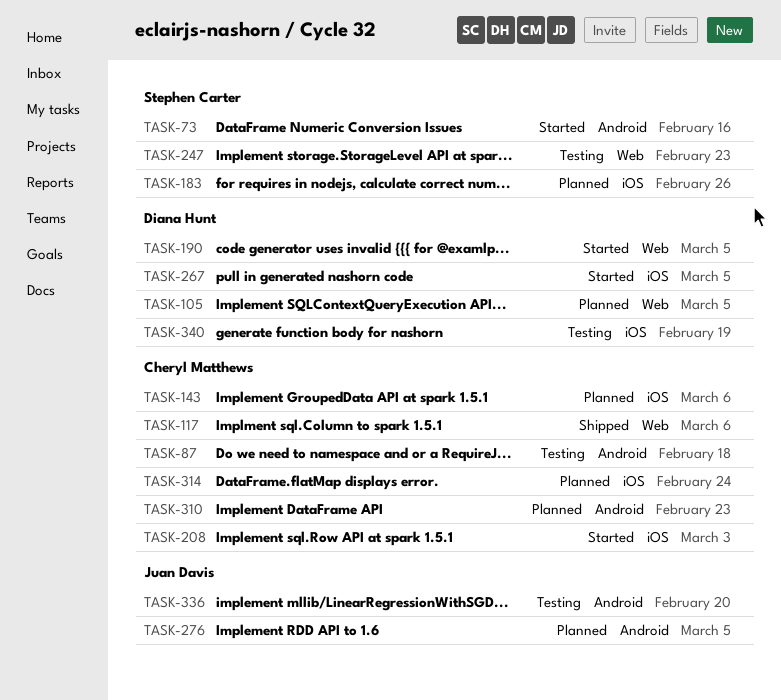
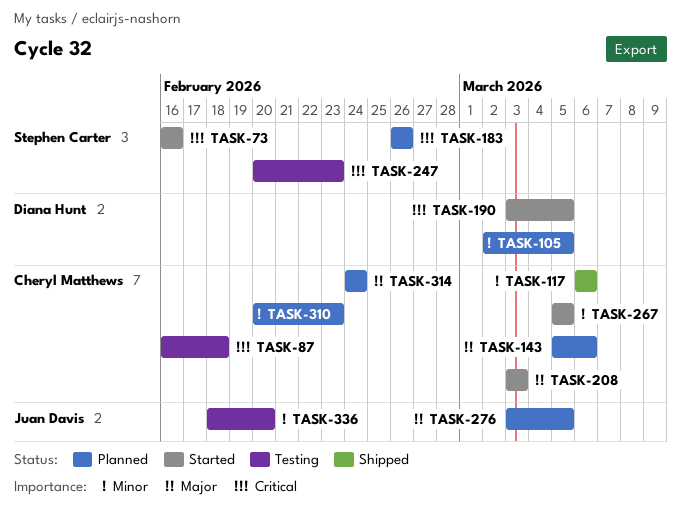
TASK-267, owner: Diana Hunt -> Cheryl Matthews
TASK-340: present -> none

